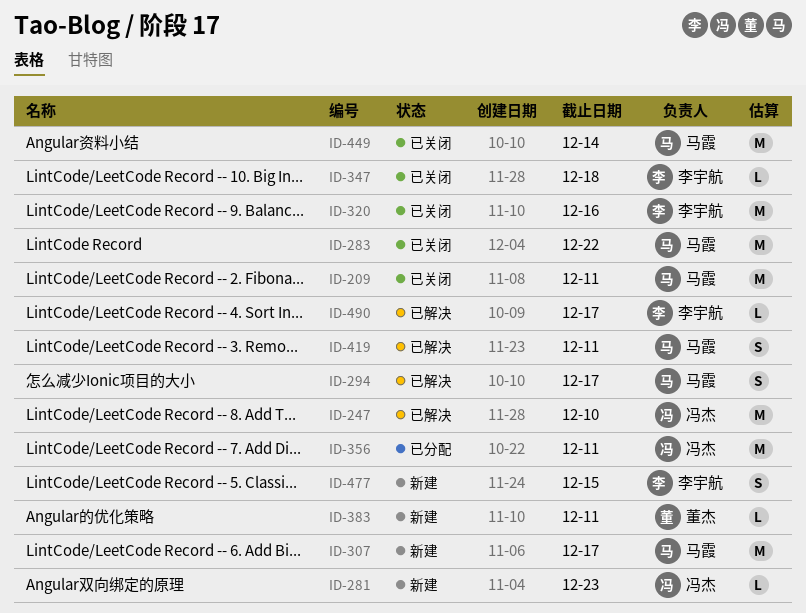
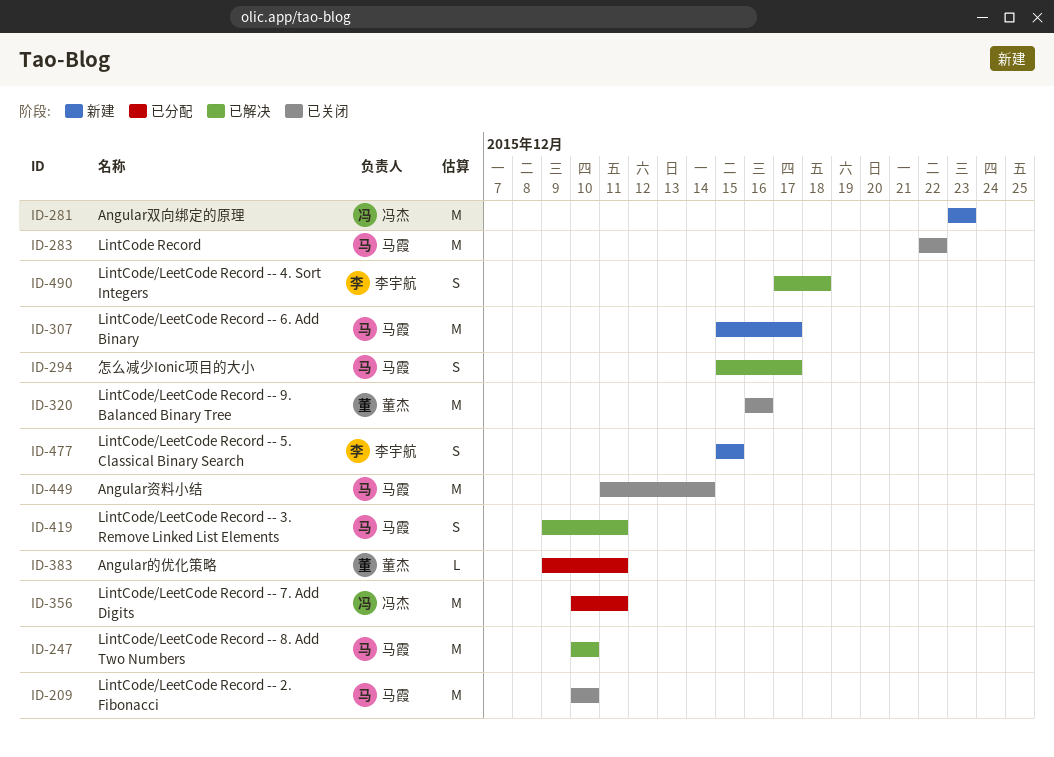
ID-209, due: Dec 11 -> Dec 10
ID-247, owner: 冯杰 -> 马霞
ID-281, estimate: L -> M
ID-320, owner: 李宇航 -> 董杰
ID-347: present -> none
ID-383, status: 新建 -> 已分配
ID-490, estimate: L -> S
ID-490, due: Dec 17 -> Dec 18

